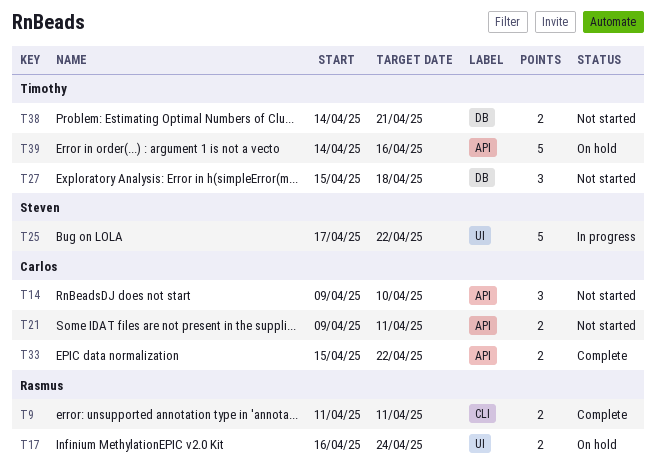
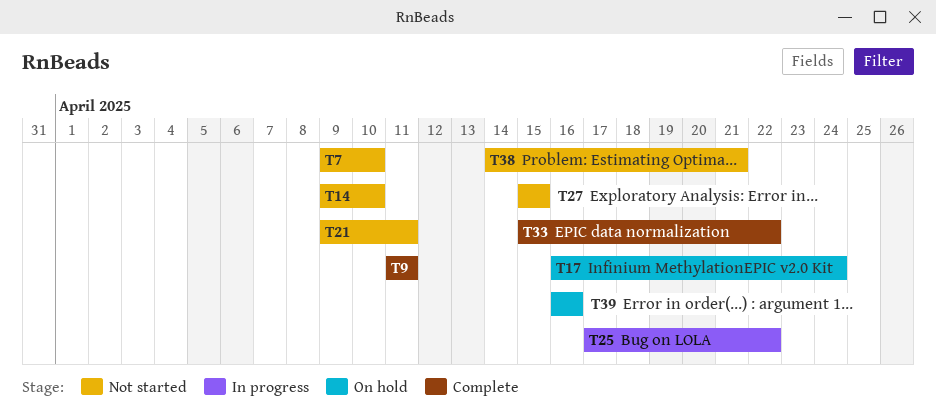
T7: none -> present
T27, due: Apr 18 -> Apr 15
T39, start: Apr 14 -> Apr 16

